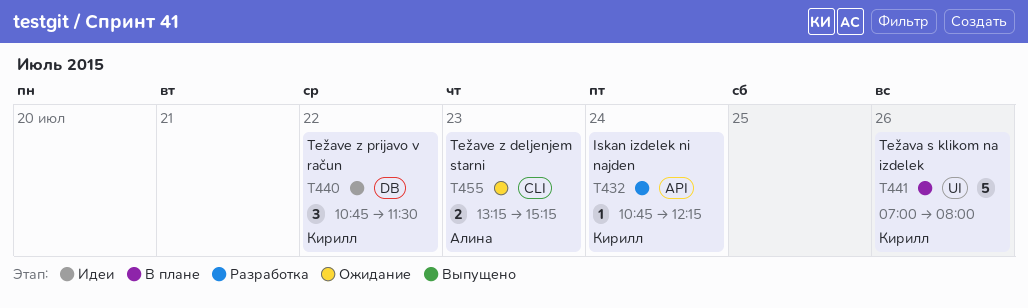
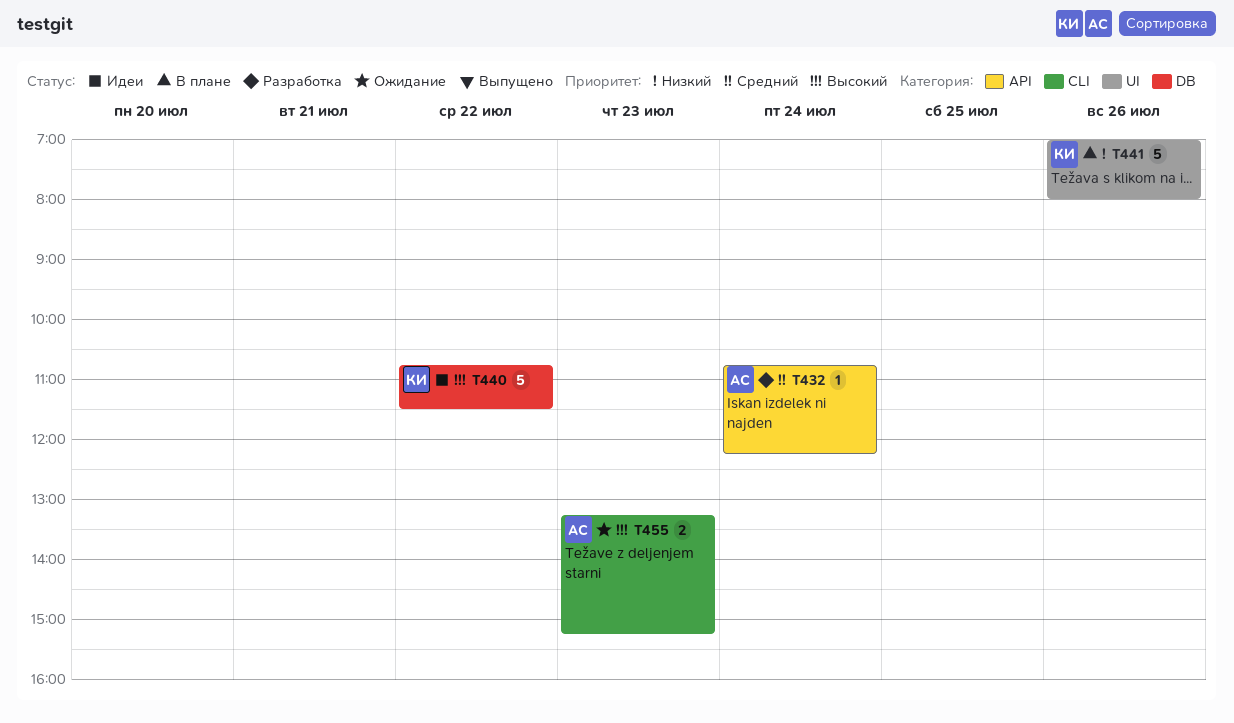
T432, owner: Кирилл -> Алина
T440, estimate: 3 -> 5

